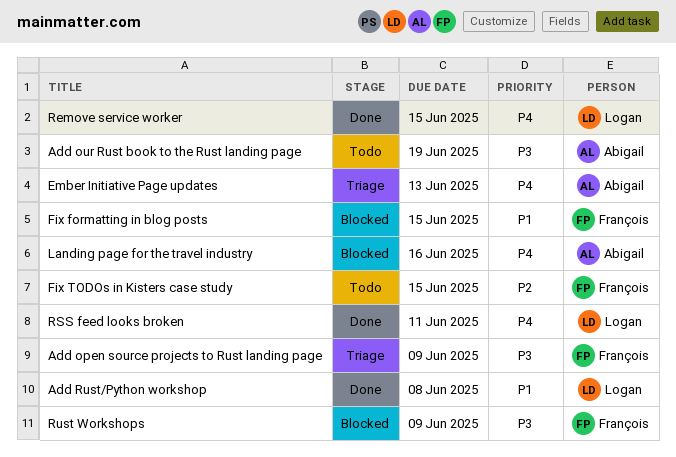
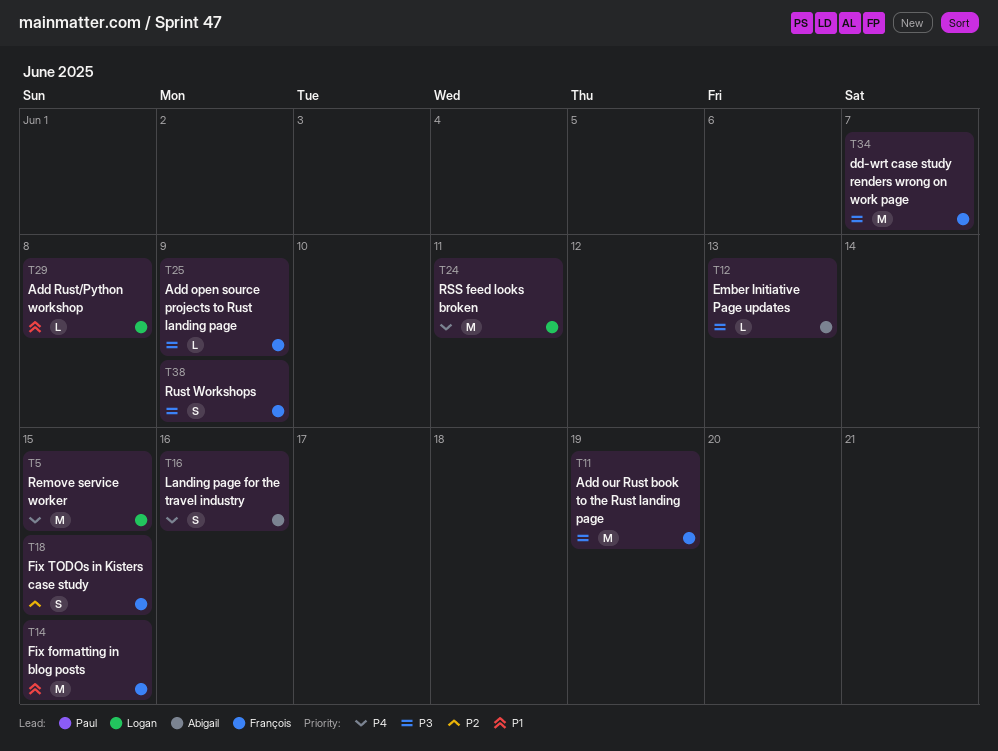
Add our Rust book to the Rust landing page, owner: Abigail -> François
dd-wrt case study renders wrong on work page: none -> present
Ember Initiative Page updates, priority: P4 -> P3

